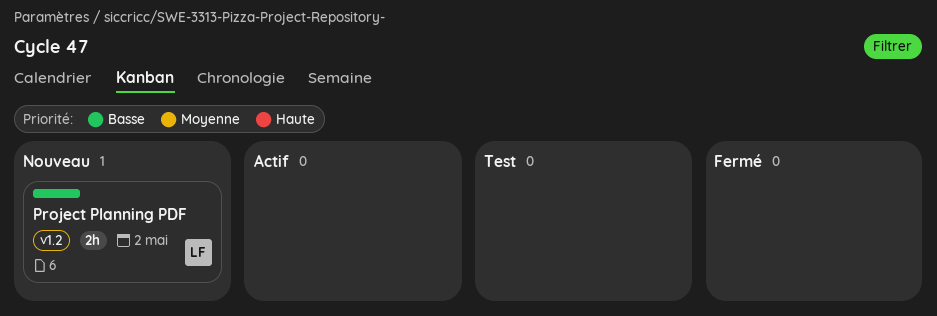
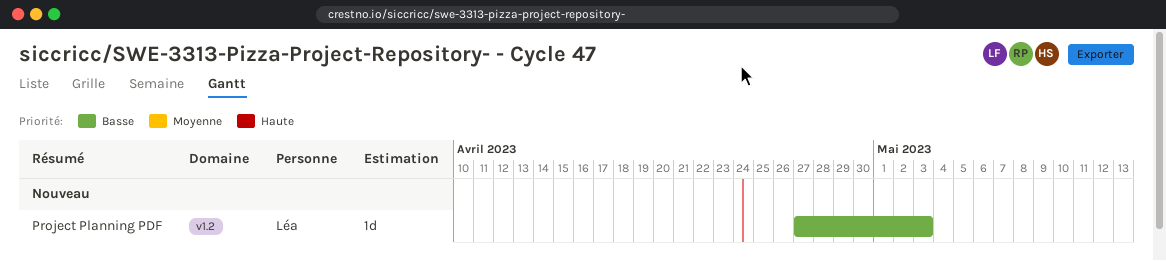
Project Planning PDF, estimate: 2h -> 1d
Project Planning PDF, due: May 2 -> May 3

